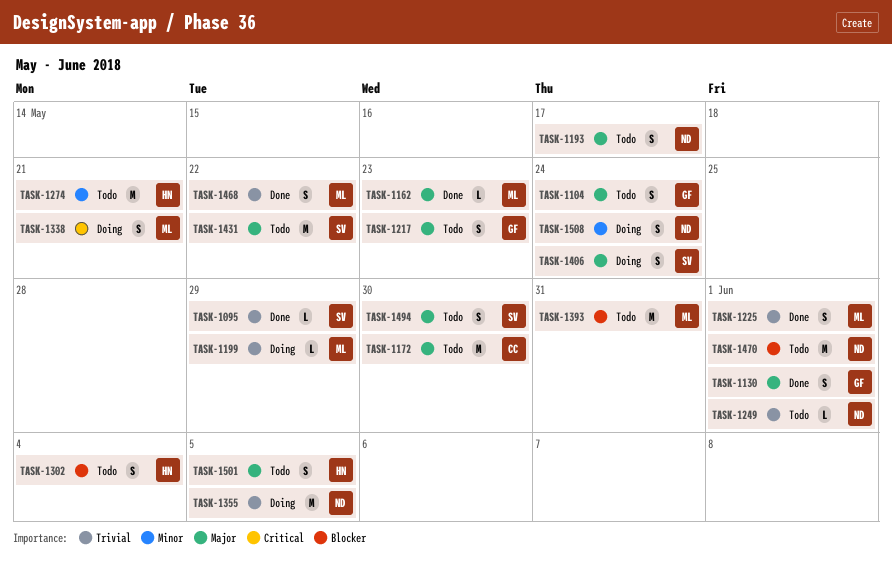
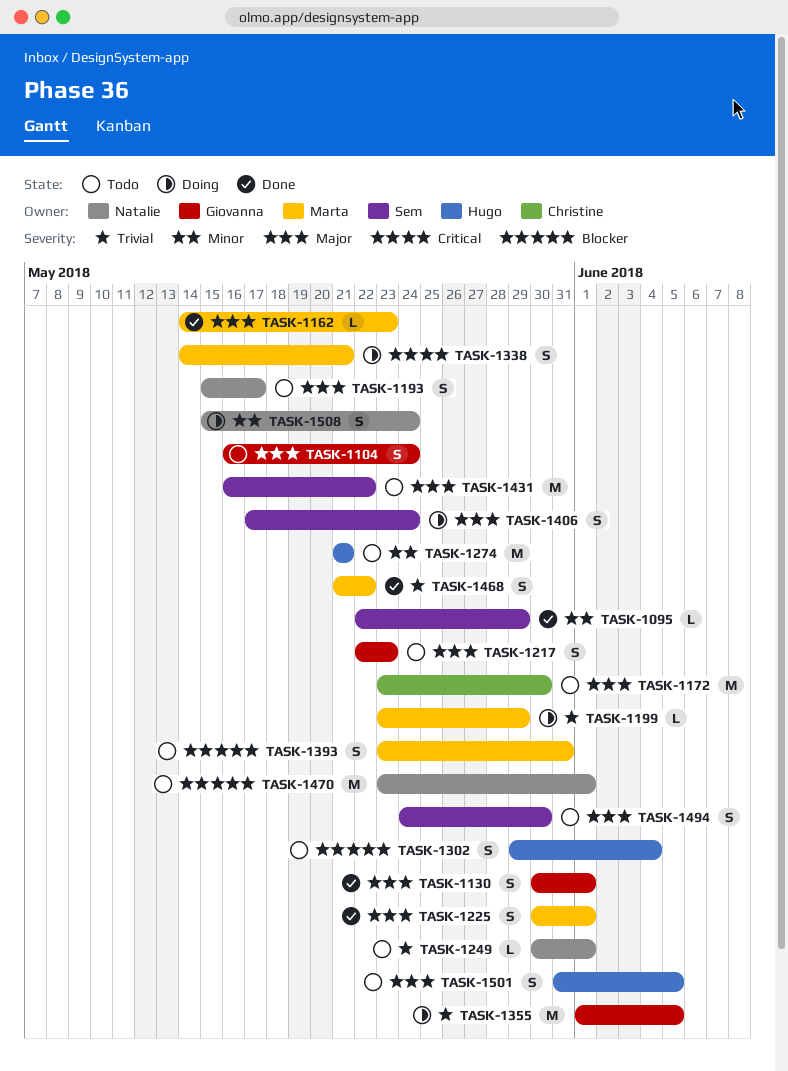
TASK-1095, priority: Trivial -> Minor
TASK-1225, priority: Trivial -> Major
TASK-1355, owner: Natalie -> Giovanna
TASK-1393, estimate: M -> S

